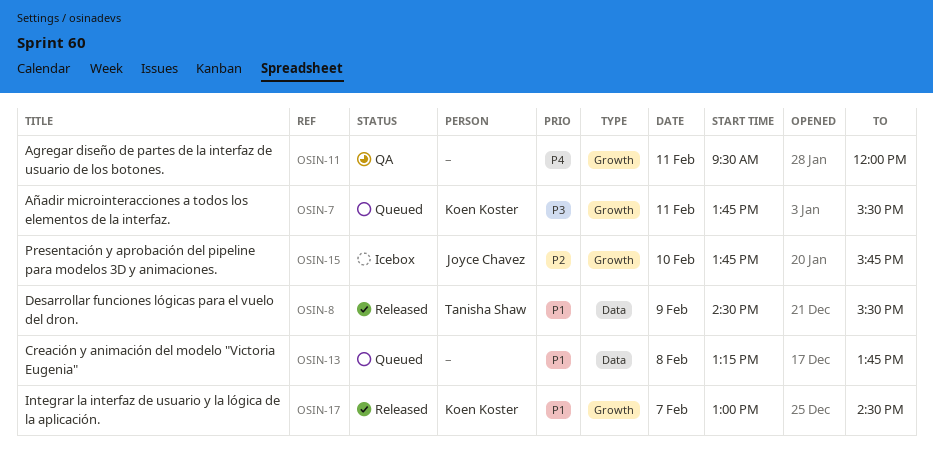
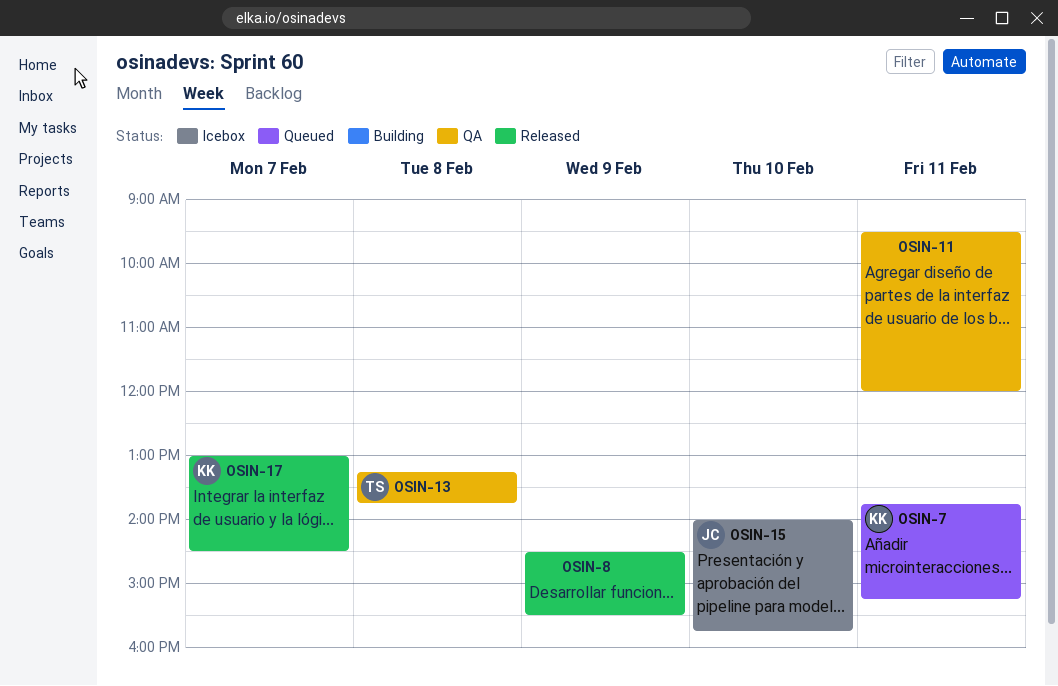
OSIN-7, ends: 15:30 -> 15:15
OSIN-8, owner: Tanisha Shaw -> none
OSIN-13, status: Queued -> QA
OSIN-13, owner: none -> Tanisha Shaw
OSIN-15, begins: 13:45 -> 14:00

